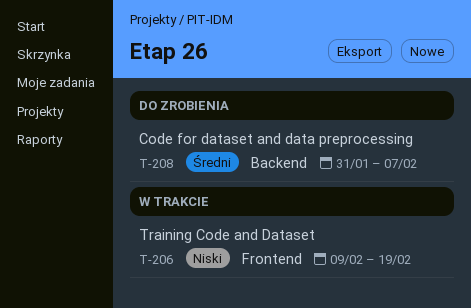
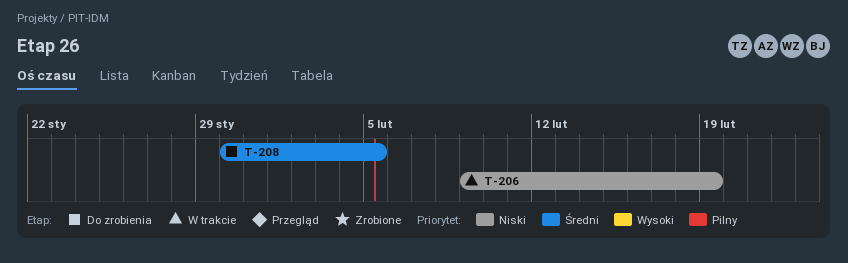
T-208, start: Jan 31 -> Jan 30
T-208, due: Feb 7 -> Feb 5

